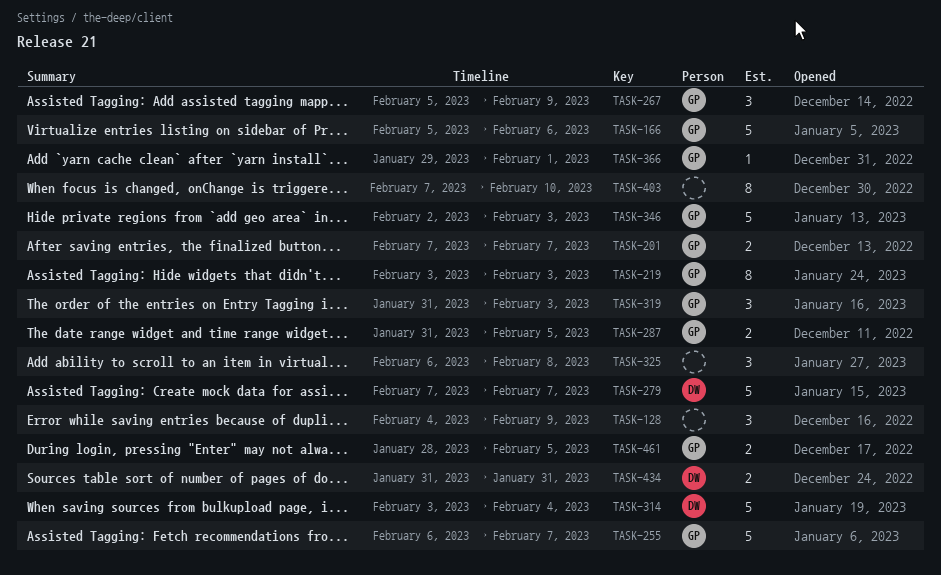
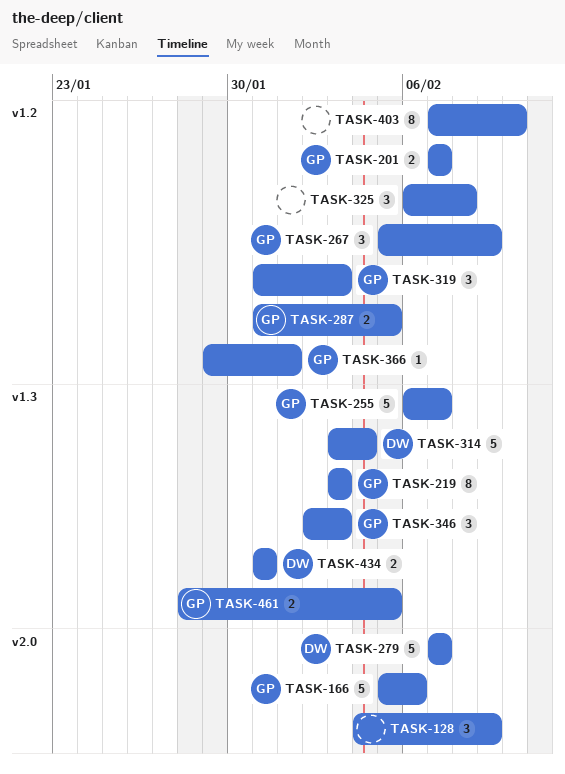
TASK-346, estimate: 5 -> 3

